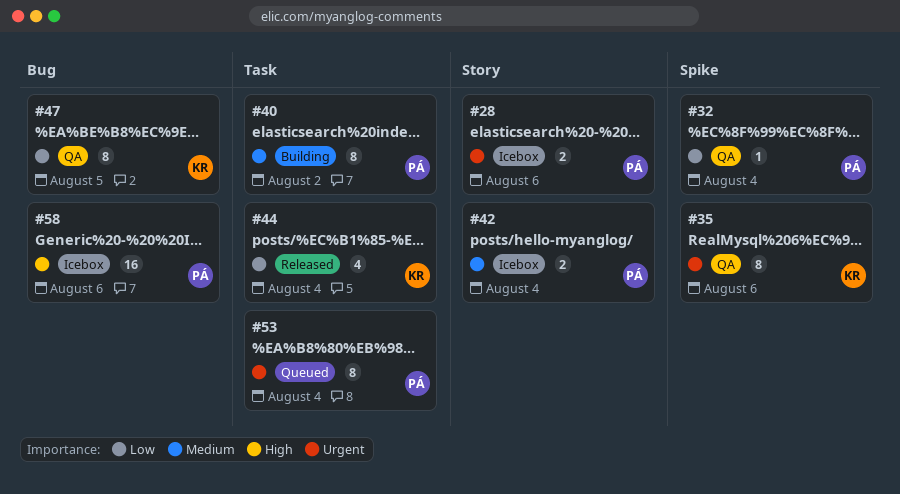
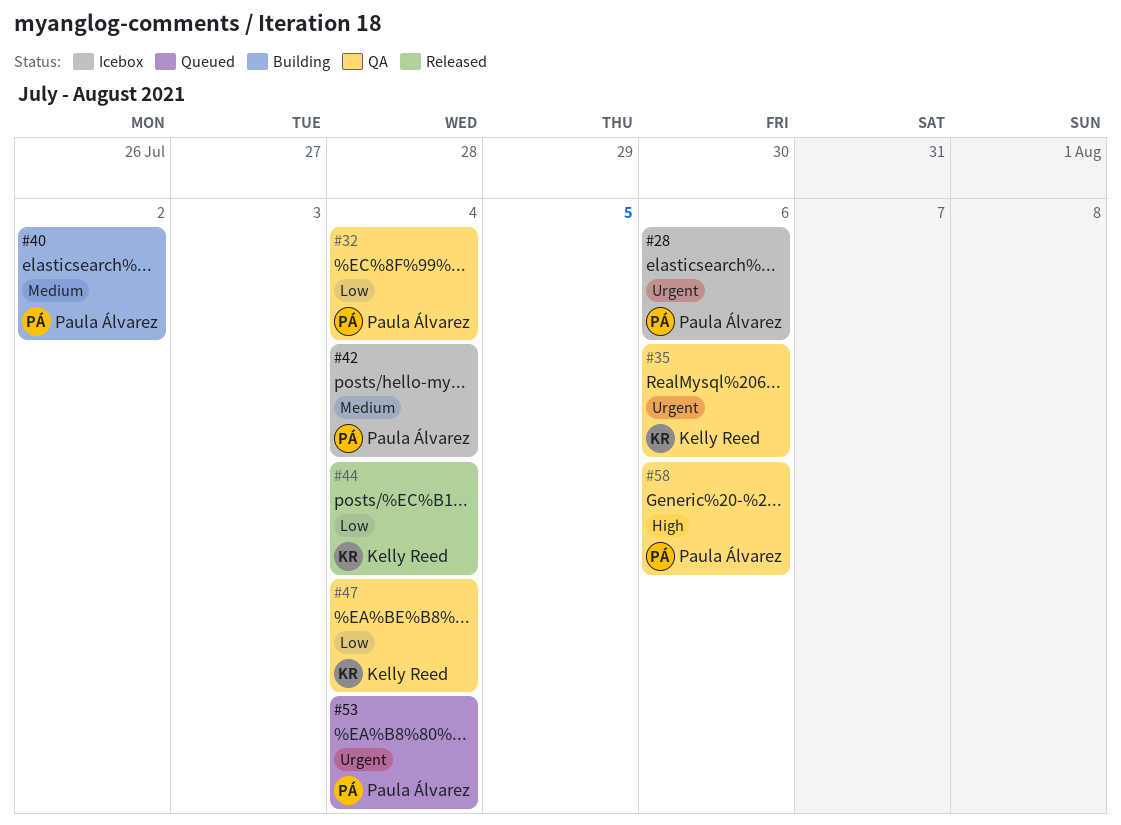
#47, due: Aug 5 -> Aug 4
#58, status: Icebox -> QA

